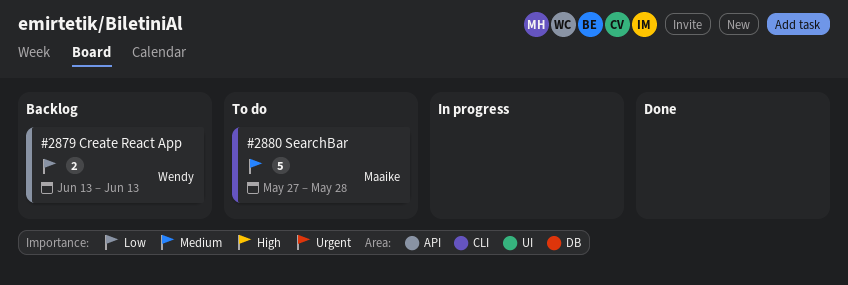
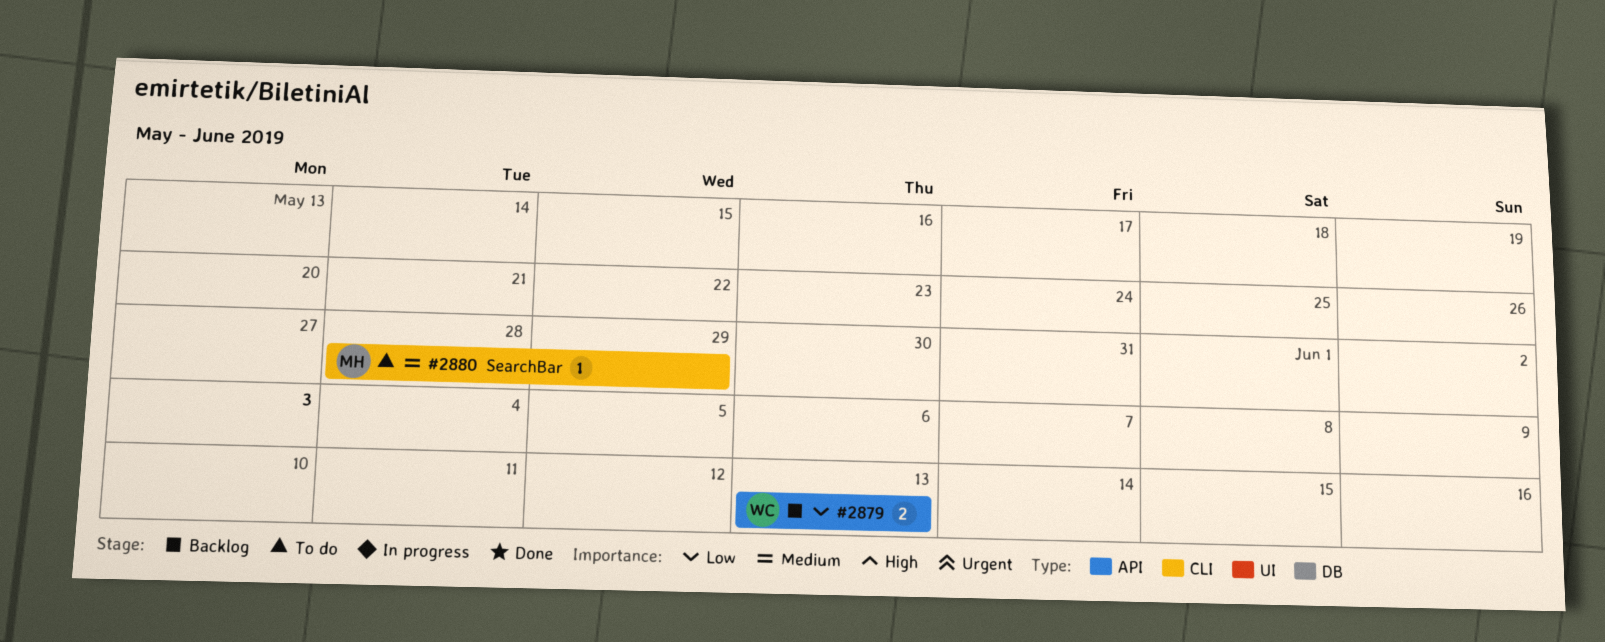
#2880, estimate: 5 -> 1
#2880, start: May 27 -> May 28
#2880, due: May 28 -> May 29

